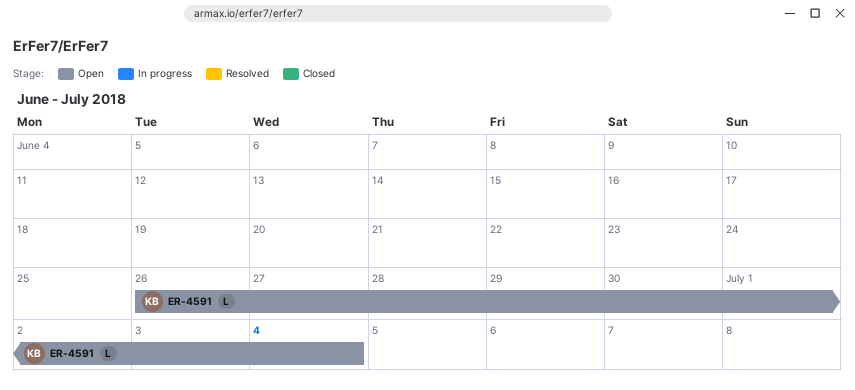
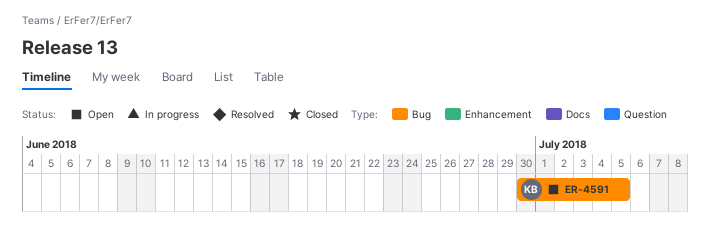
ER-4591, start: Jun 26 -> Jun 30
ER-4591, due: Jul 4 -> Jul 5

